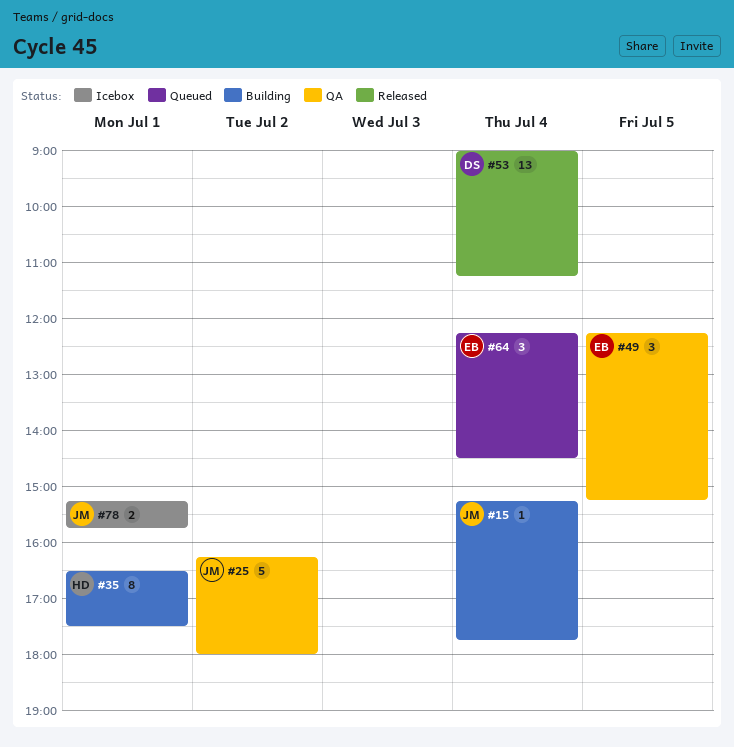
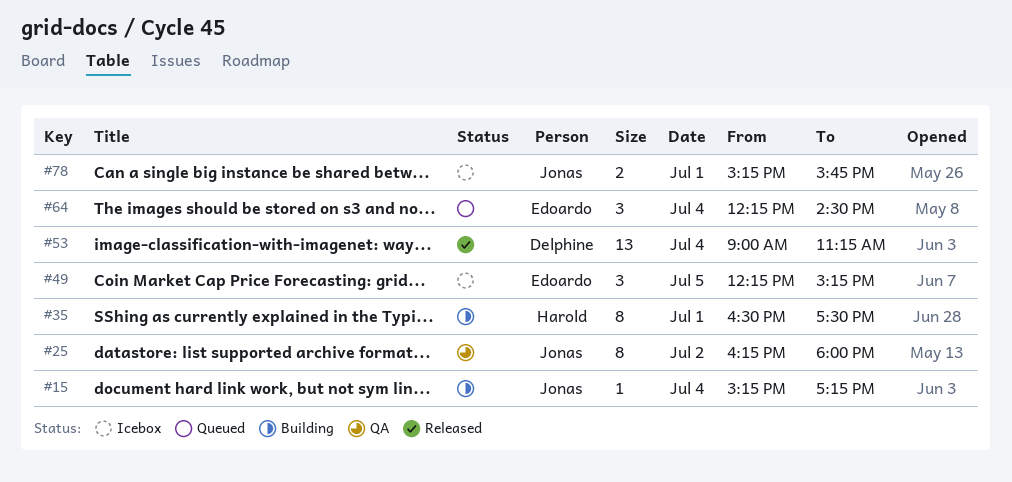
#15, ends: 17:45 -> 17:15
#25, estimate: 5 -> 8
#49, status: QA -> Icebox

